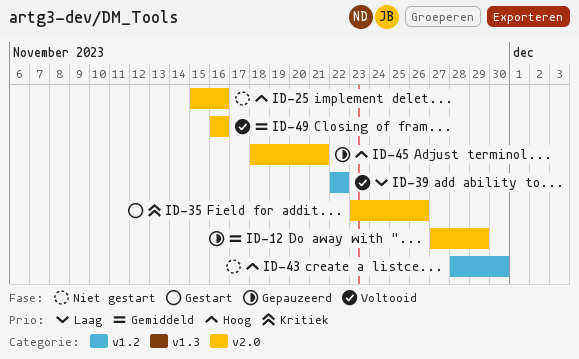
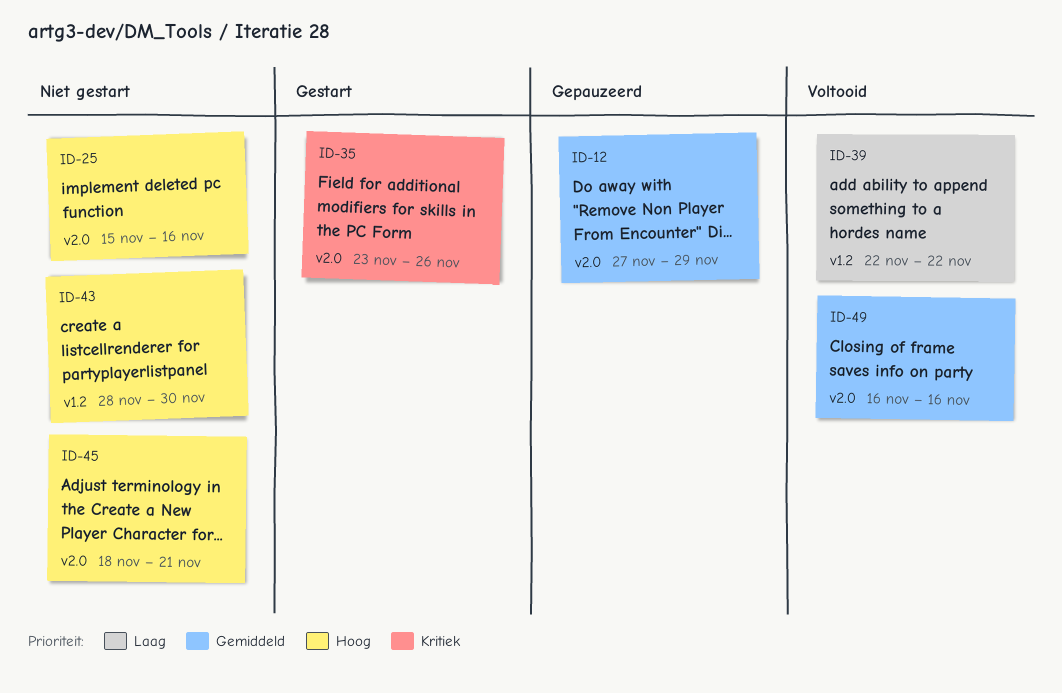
ID-45, status: Gepauzeerd -> Niet gestart

